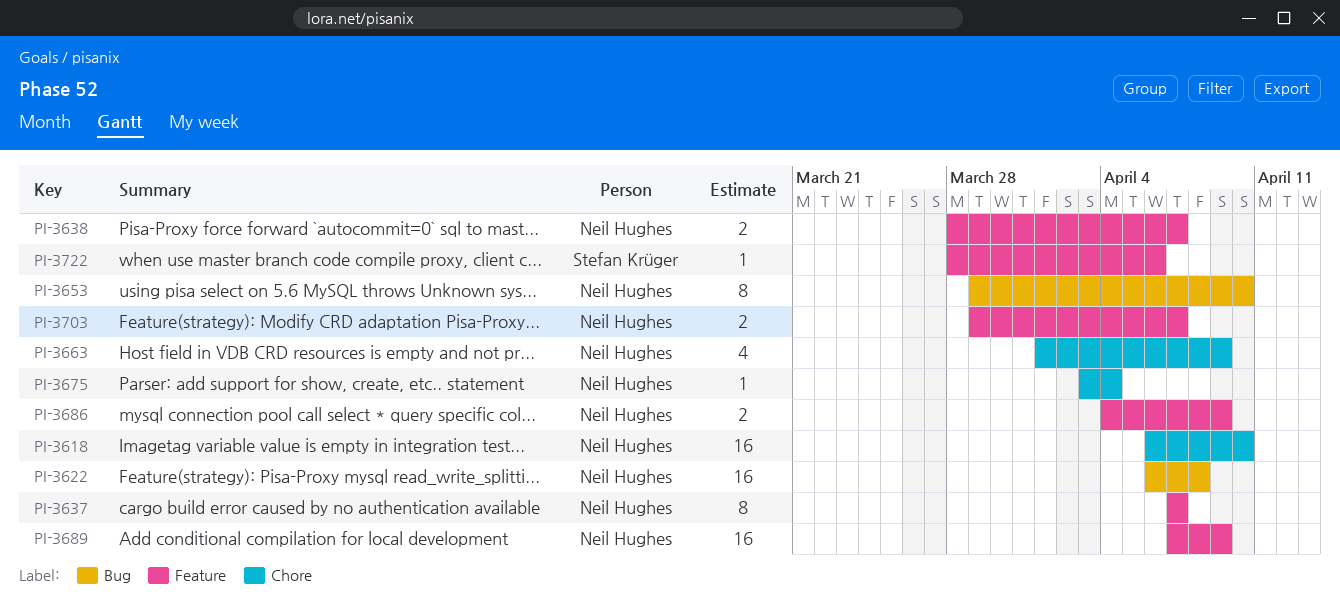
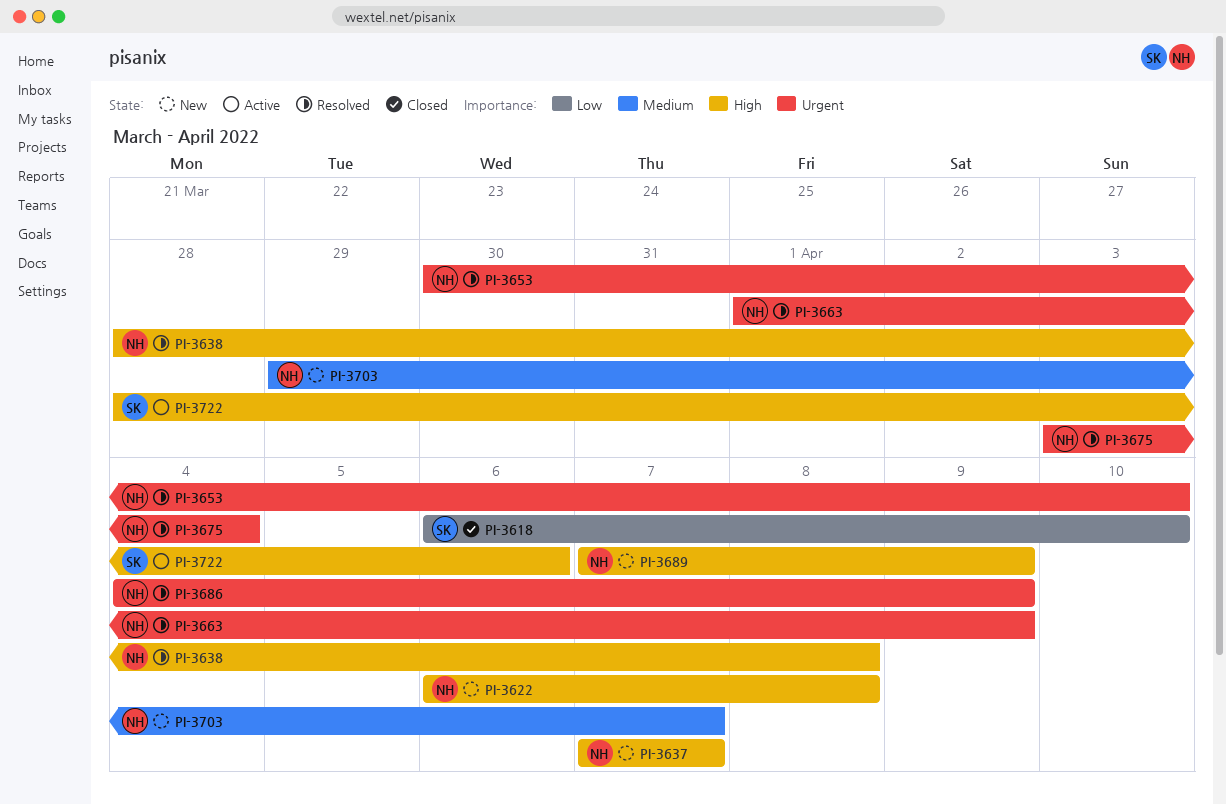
PI-3618, owner: Neil Hughes -> Stefan Krüger
PI-3638, due: Apr 7 -> Apr 8
PI-3653, start: Mar 29 -> Mar 30

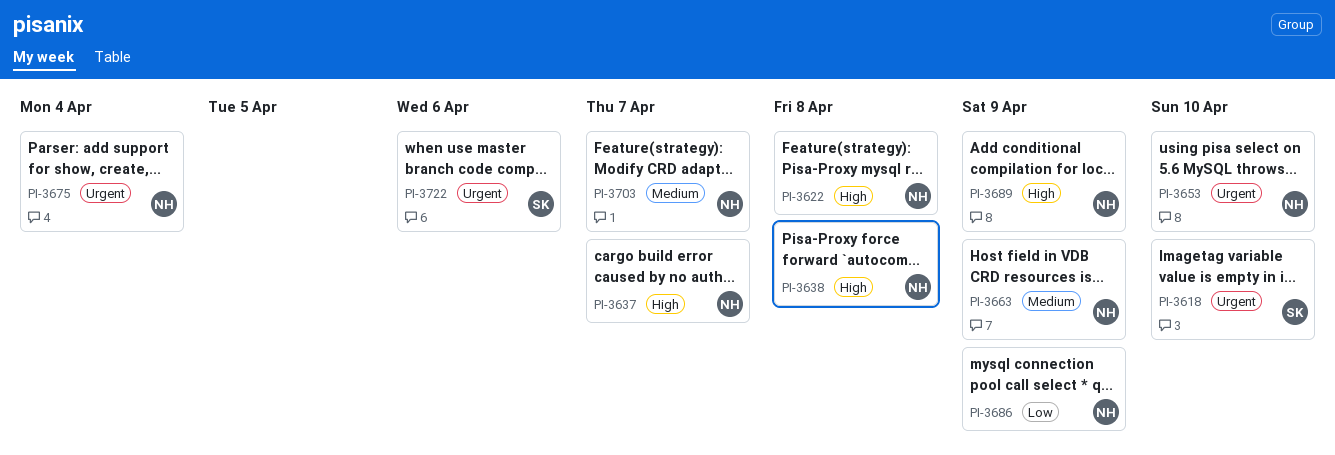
PI-3618, priority: Low -> Urgent
PI-3663, priority: Urgent -> Medium
PI-3686, priority: Urgent -> Low
PI-3722, priority: High -> Urgent

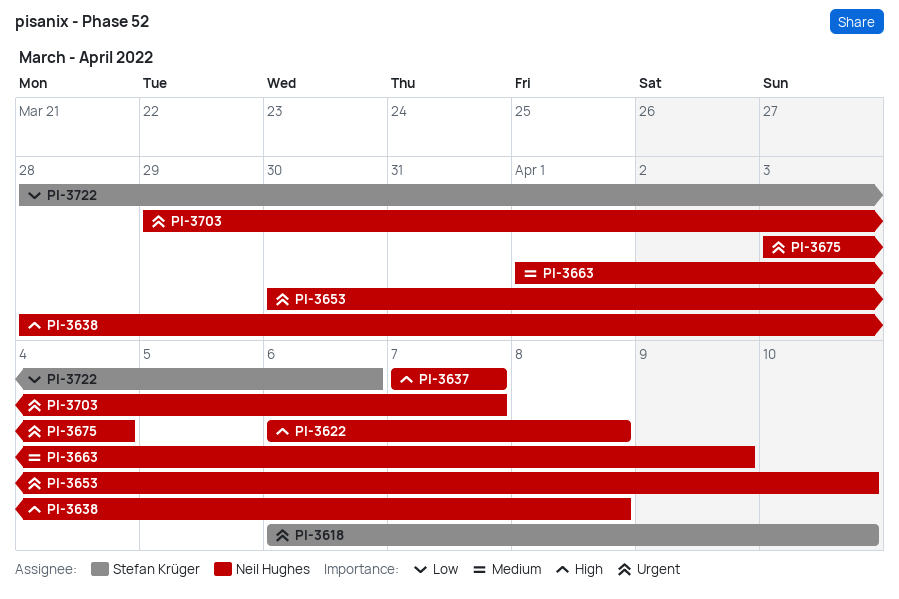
PI-3686: present -> none
PI-3689: present -> none
PI-3703, priority: Medium -> Urgent
PI-3722, priority: Urgent -> Low

